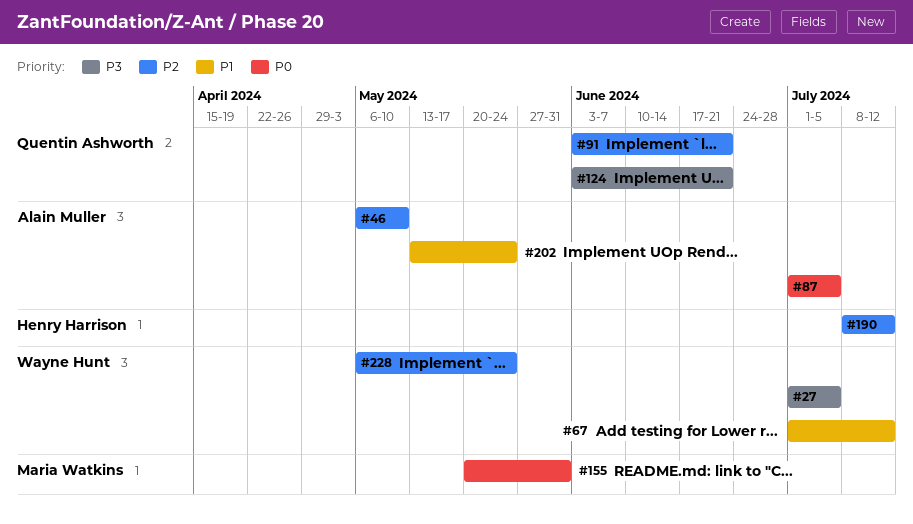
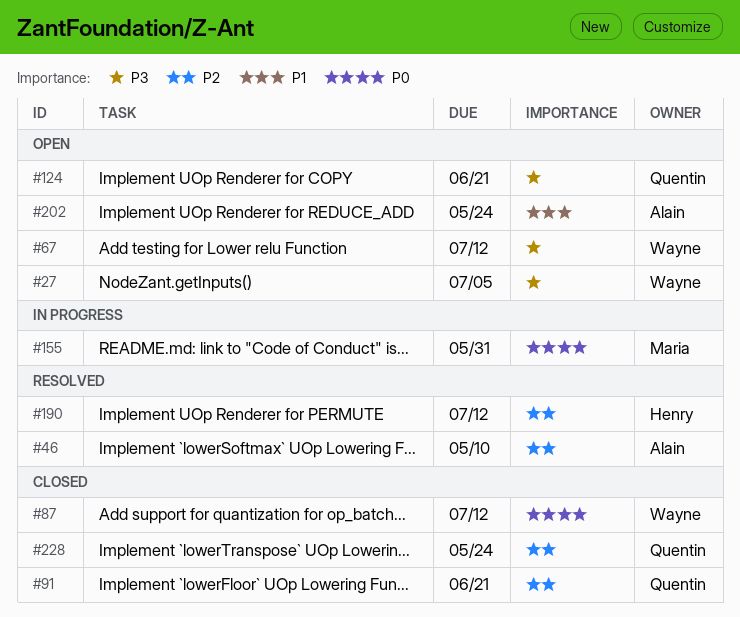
#67, priority: P1 -> P3
#87, owner: Alain Muller -> Wayne Hunt
#87, due: Jul 5 -> Jul 12
#228, owner: Wayne Hunt -> Quentin Ashworth

